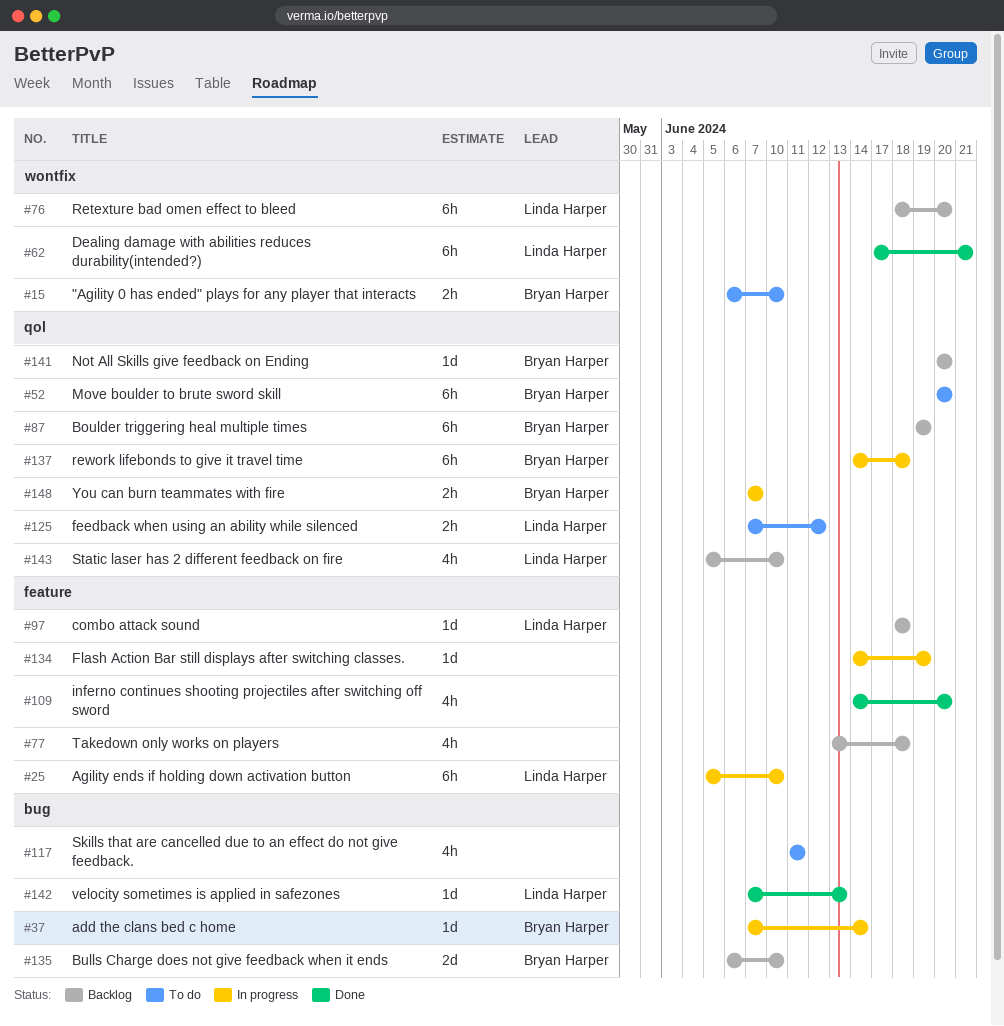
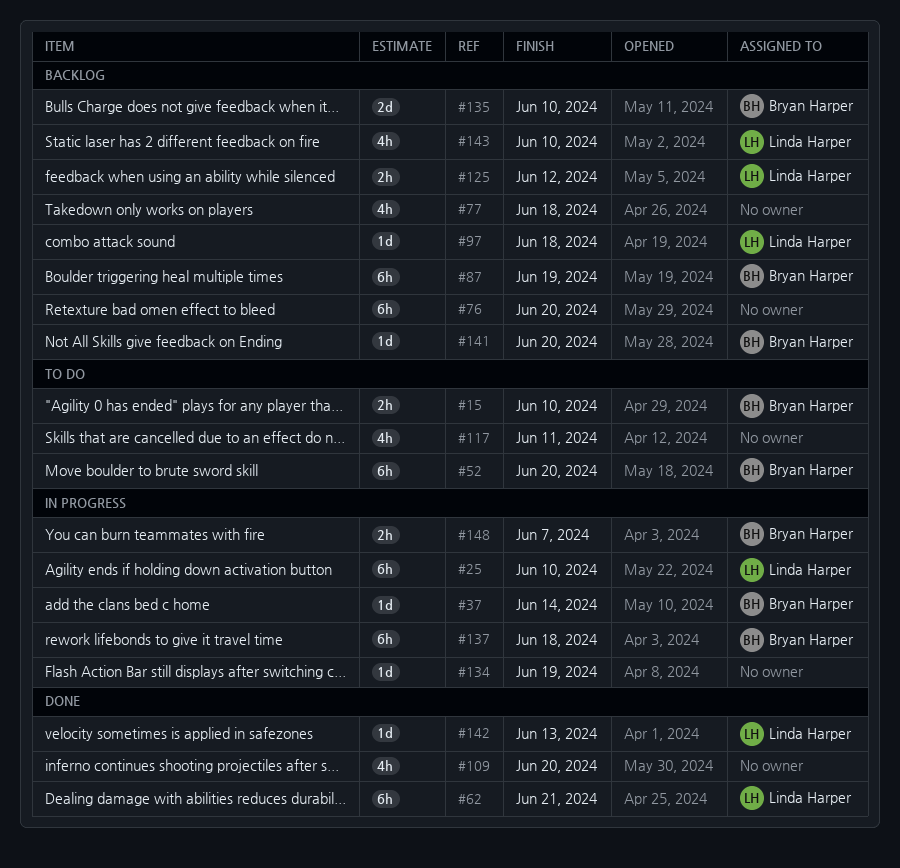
#76, owner: Linda Harper -> none
#125, status: To do -> Backlog

